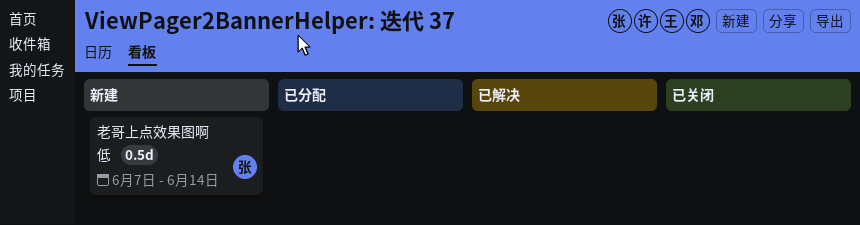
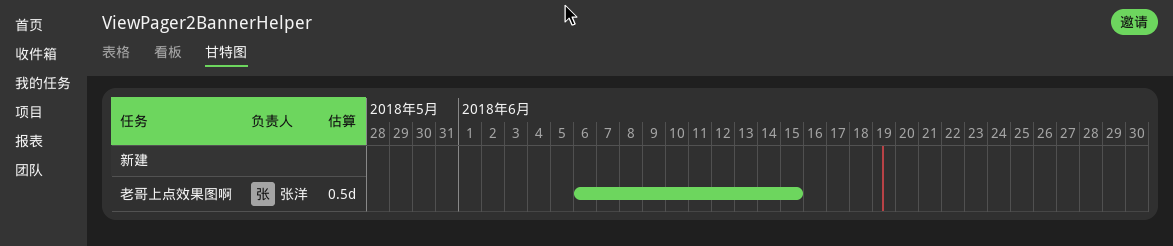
老哥上点效果图啊, start: Jun 7 -> Jun 6
老哥上点效果图啊, due: Jun 14 -> Jun 15

